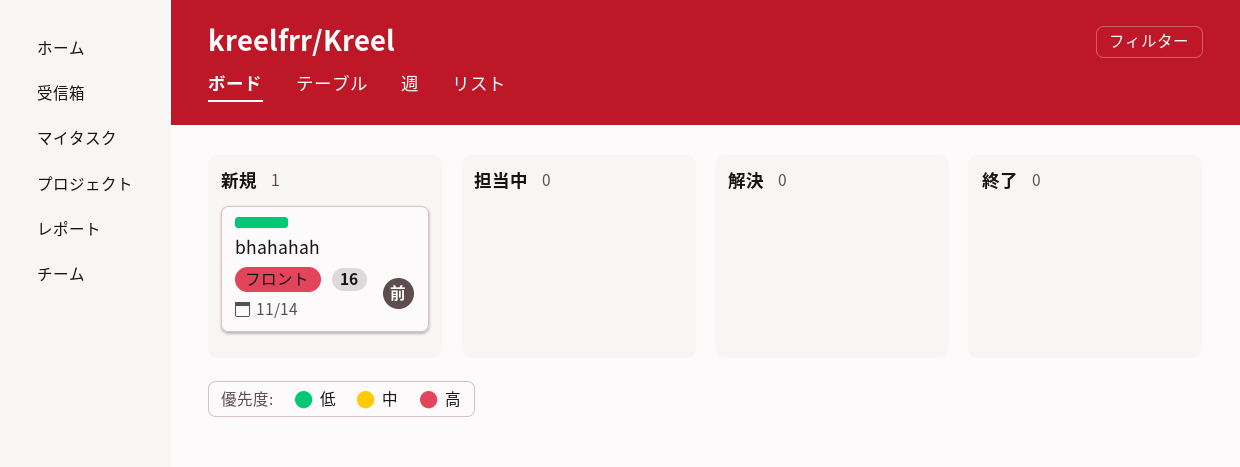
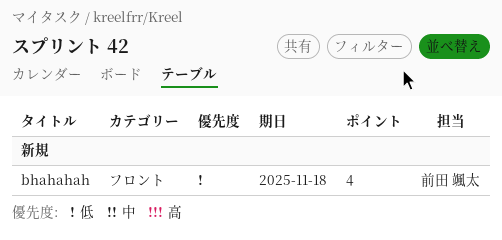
bhahahah, estimate: 16 -> 4
bhahahah, due: Nov 14 -> Nov 18

